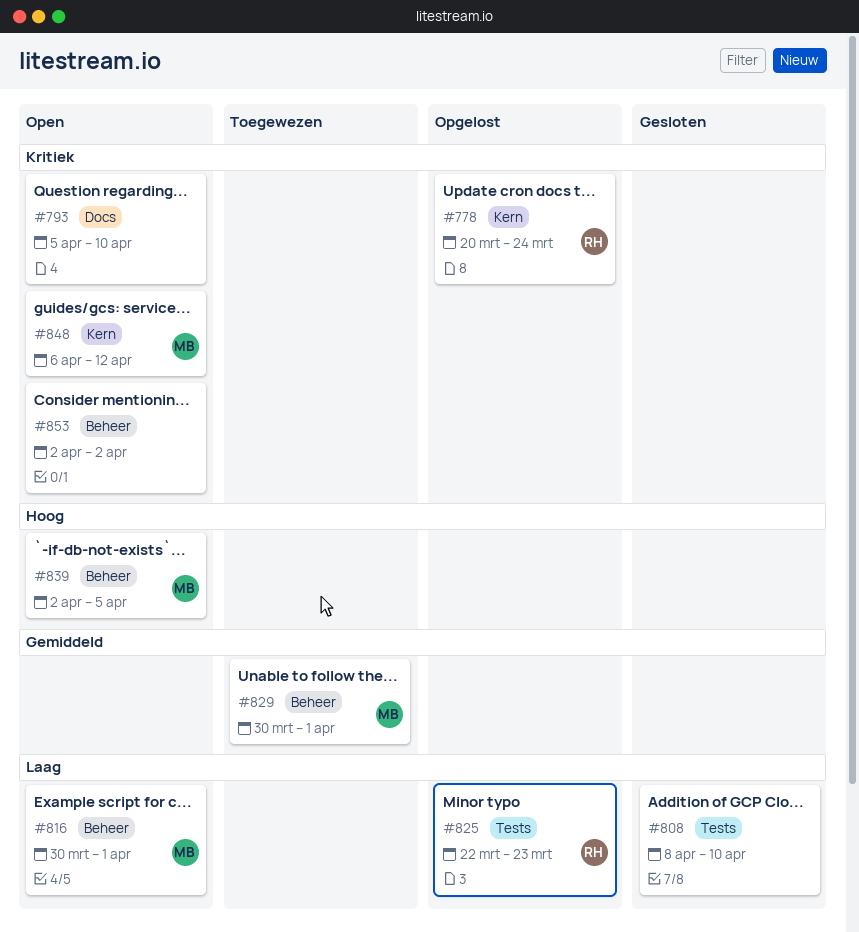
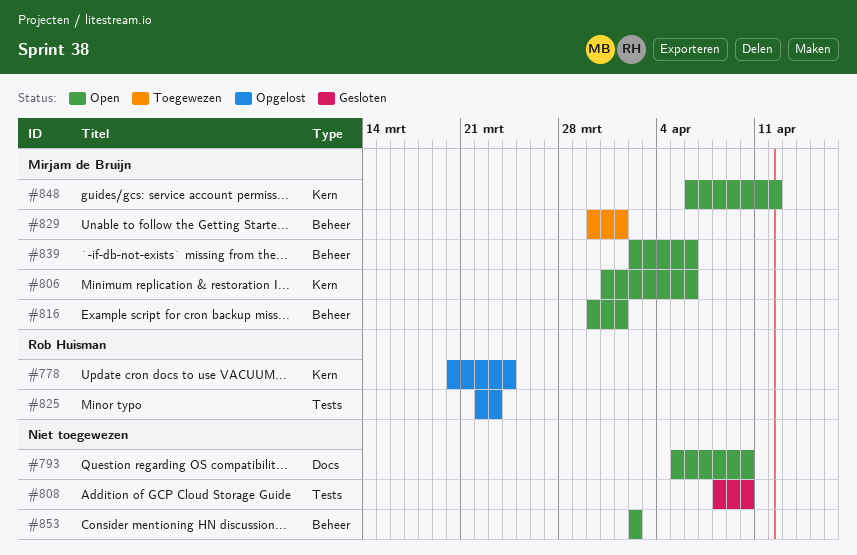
#806: none -> present
#839, due: Apr 5 -> Apr 6

